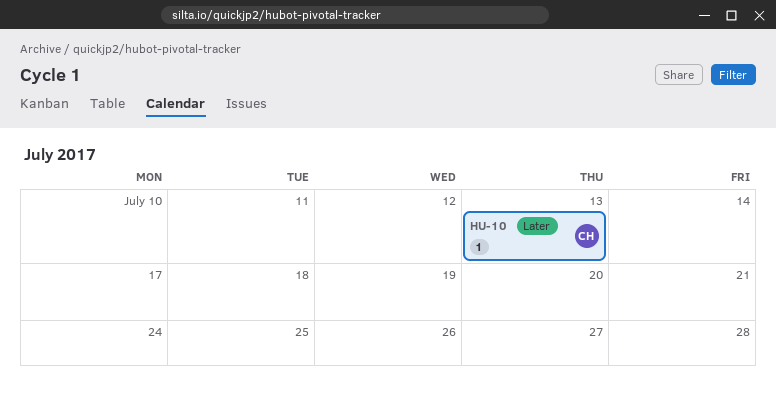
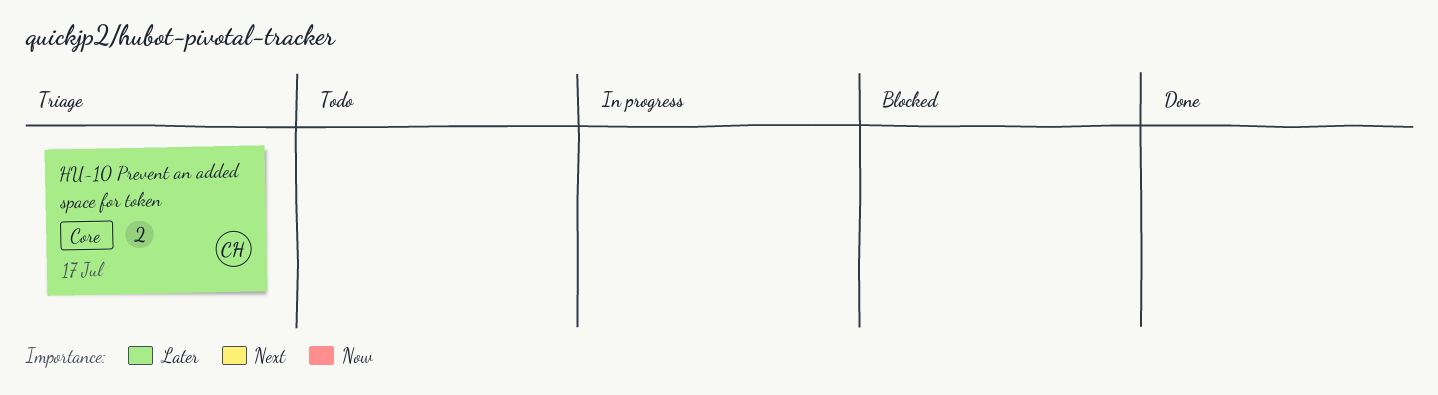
HU-10, estimate: 1 -> 2
HU-10, due: Jul 13 -> Jul 17

